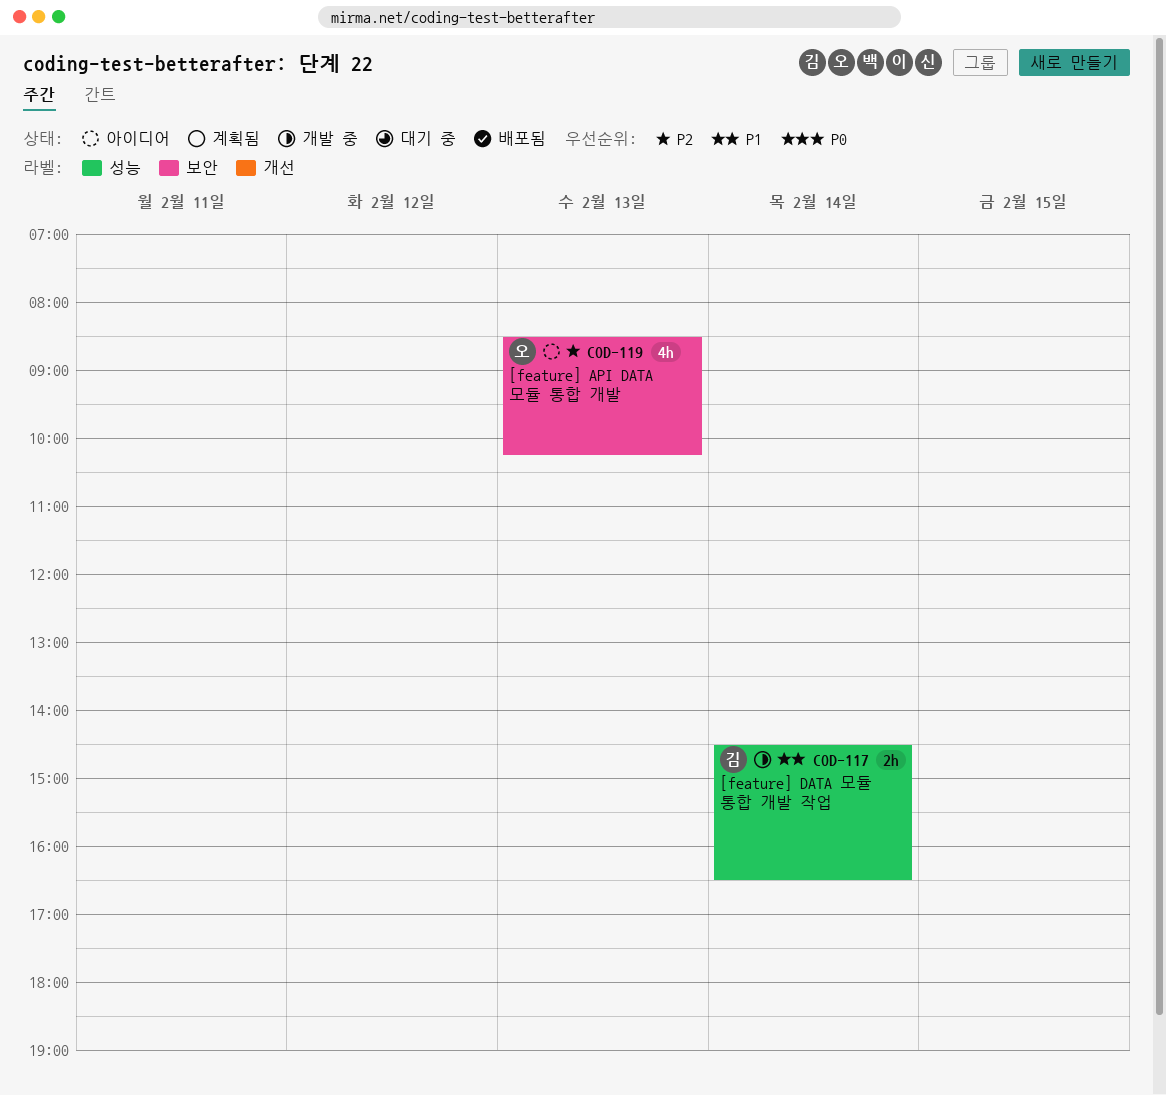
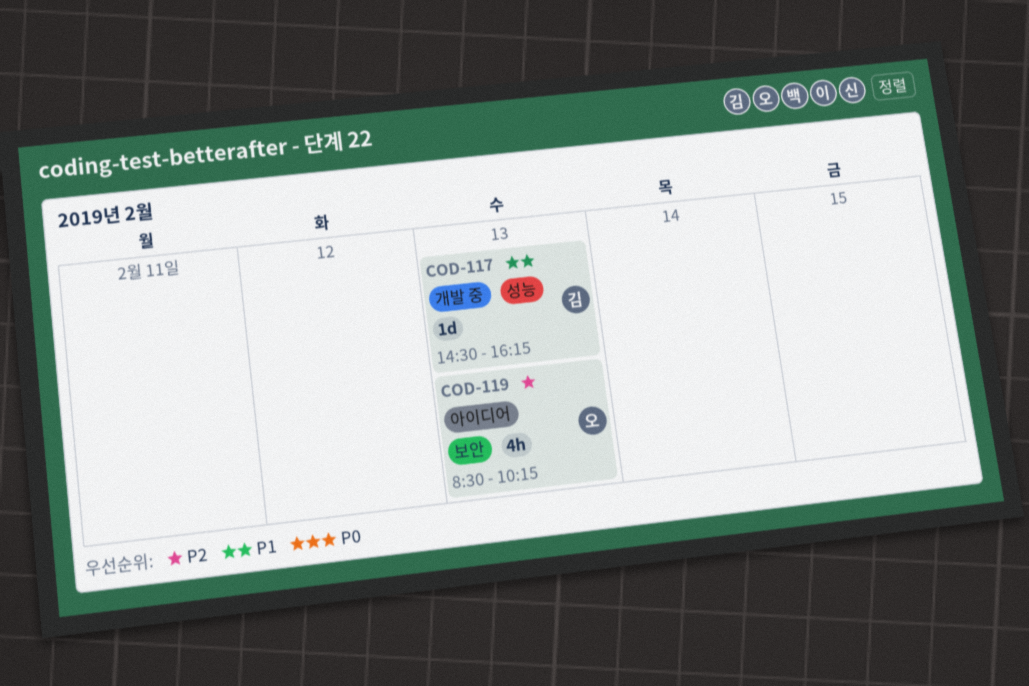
COD-117, estimate: 2h -> 1d
COD-117, day: Feb 14 -> Feb 13
COD-117, ends: 16:30 -> 16:15

